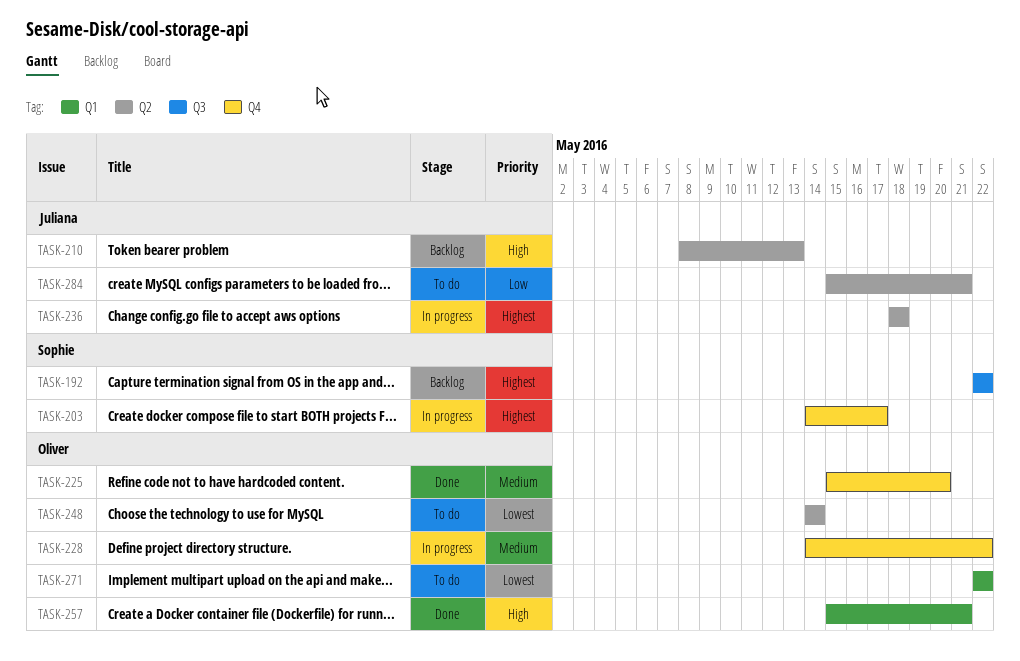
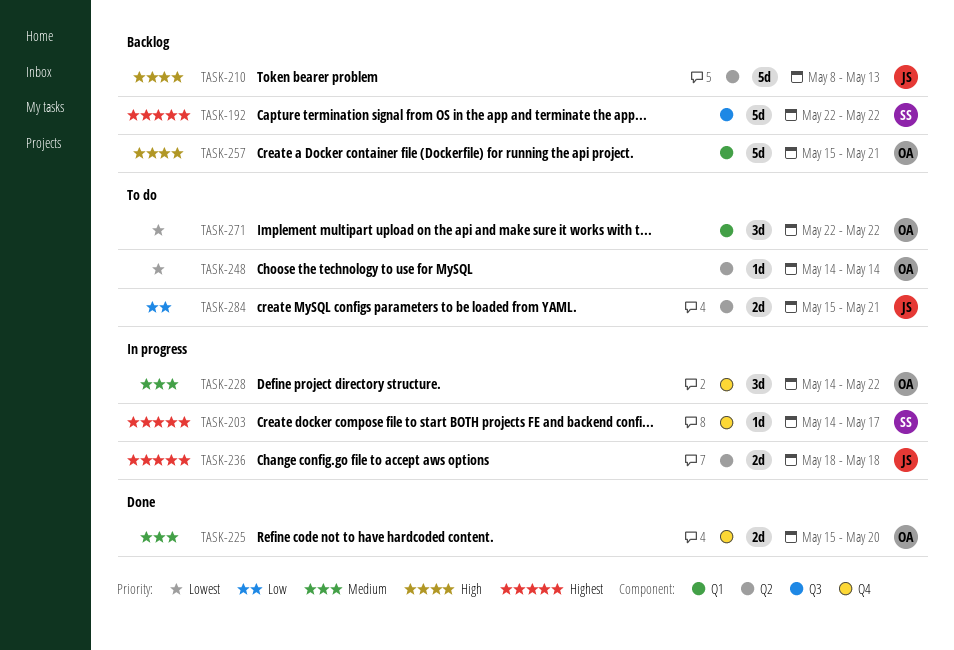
TASK-257, status: Done -> Backlog

